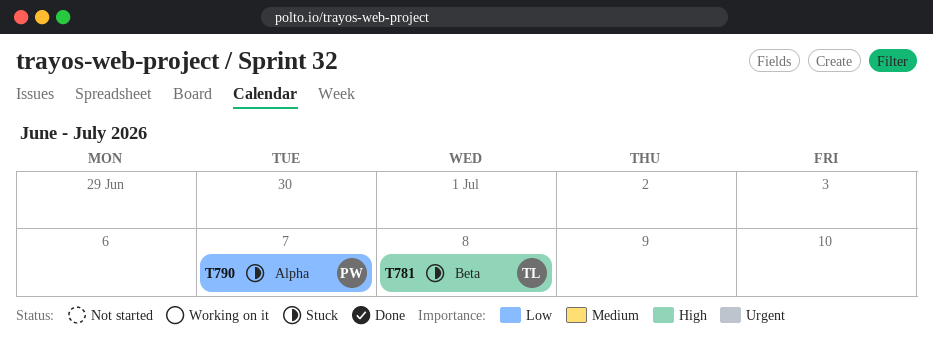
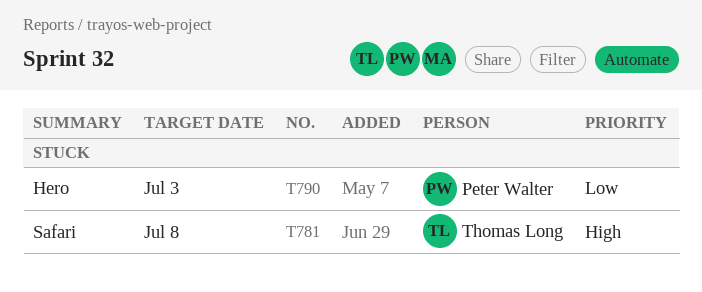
T790, due: Jul 7 -> Jul 3

